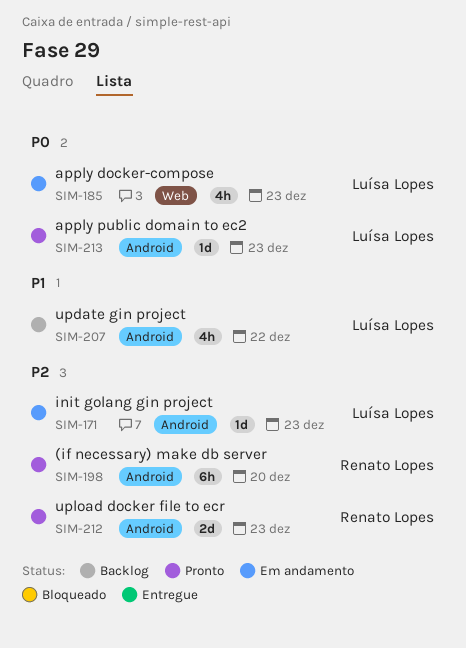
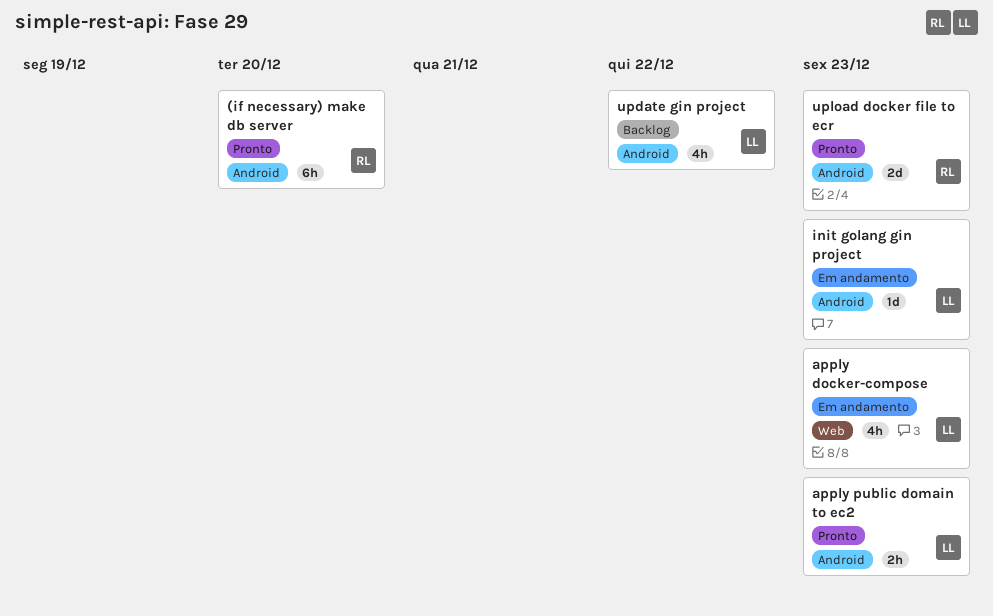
apply public domain to ec2, estimate: 1d -> 2h

